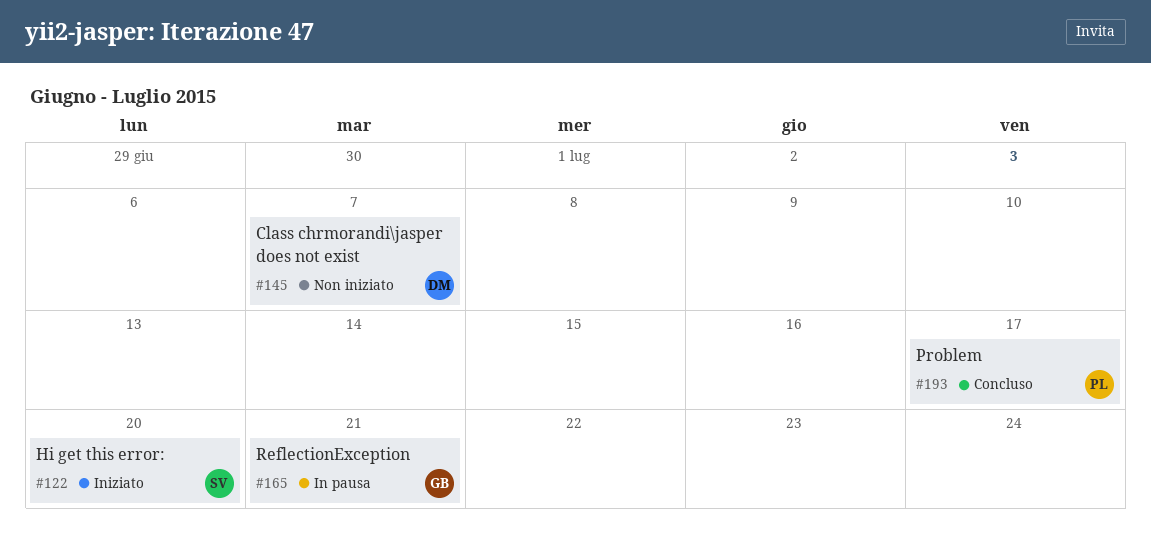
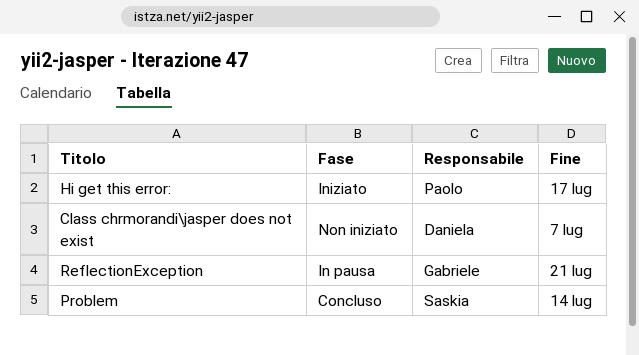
Hi get this error:, owner: Saskia -> Paolo
Hi get this error:, due: Jul 20 -> Jul 17
Problem, owner: Paolo -> Saskia
Problem, due: Jul 17 -> Jul 14

